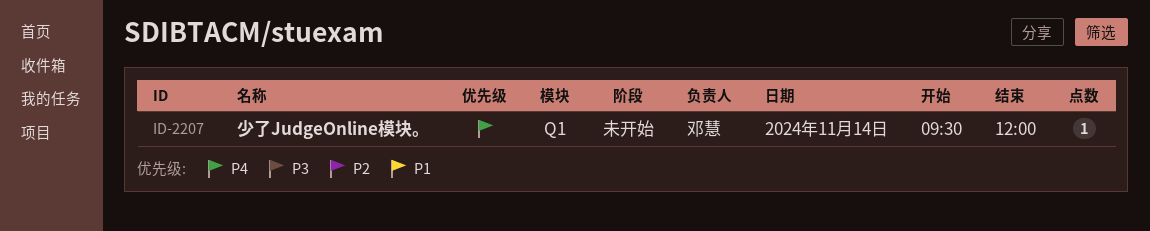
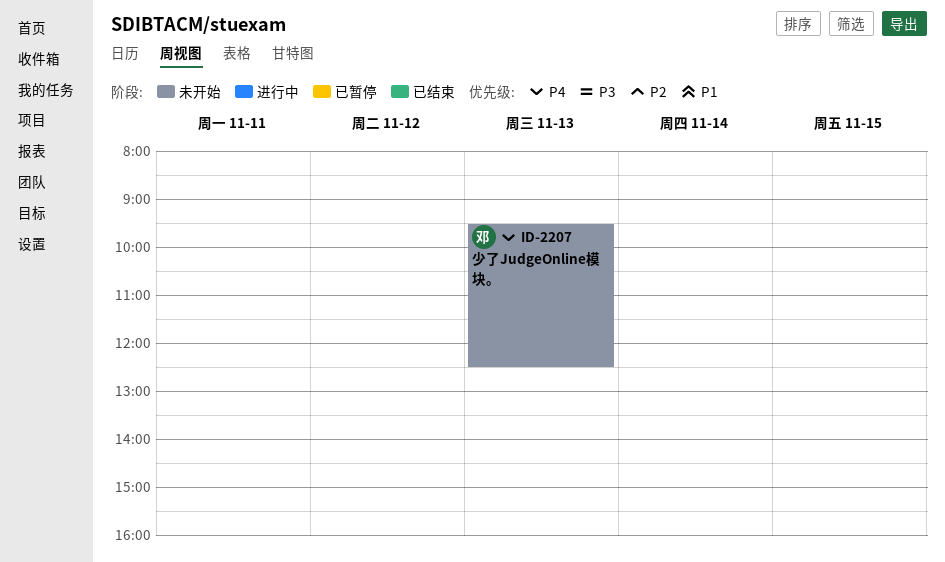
ID-2207, day: Nov 14 -> Nov 13
ID-2207, ends: 12:00 -> 12:30

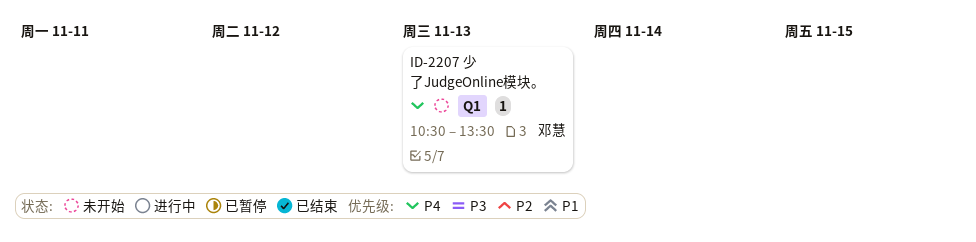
ID-2207, begins: 09:30 -> 10:30
ID-2207, ends: 12:30 -> 13:30

